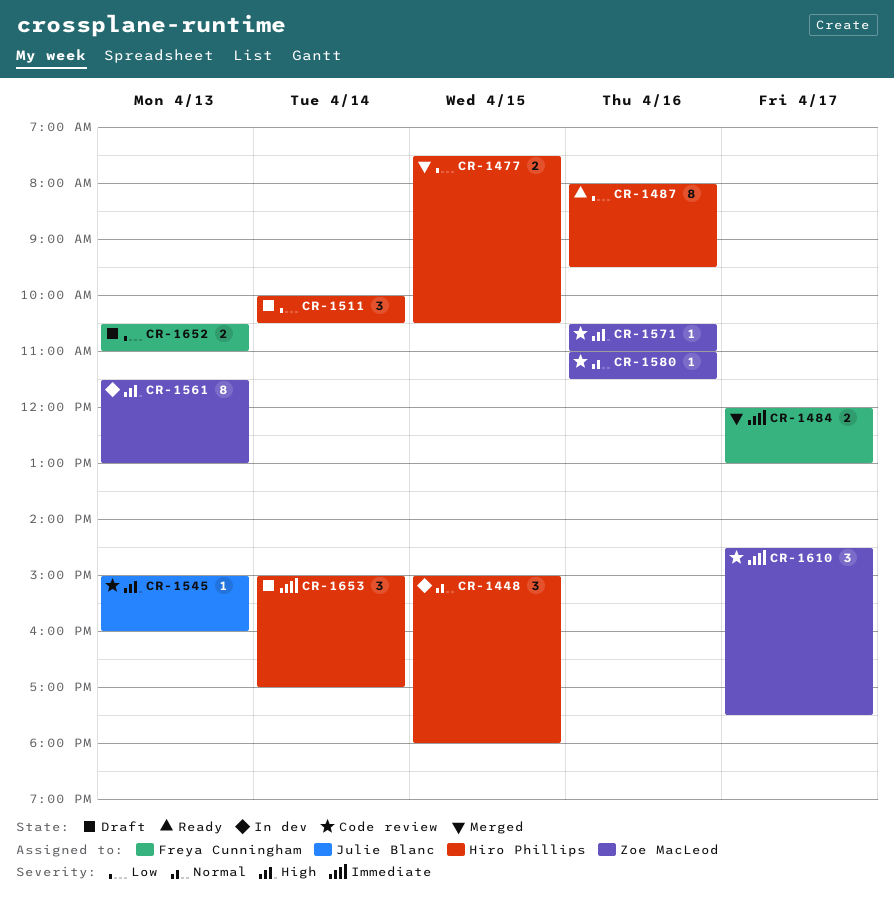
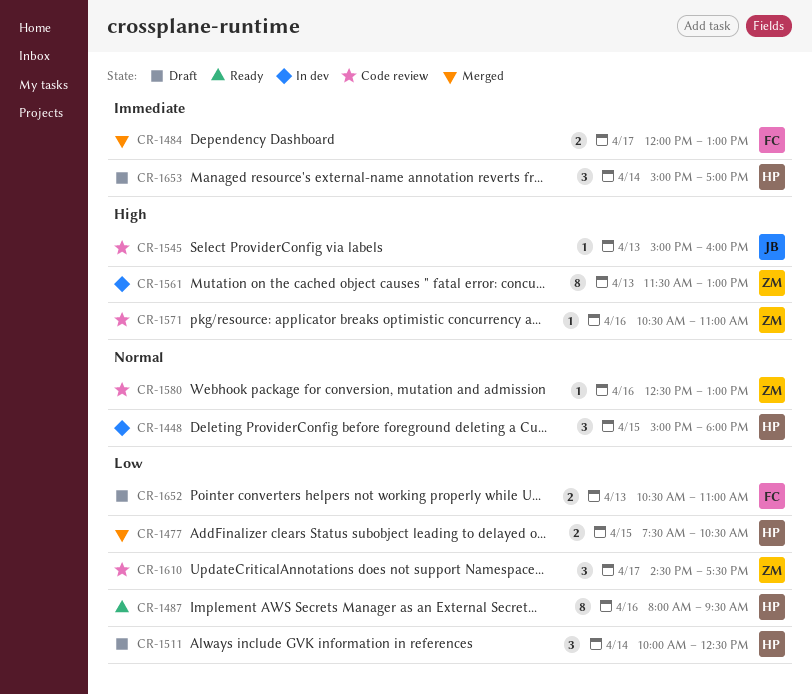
CR-1511, ends: 10:30 -> 12:30
CR-1580, begins: 11:00 -> 12:30
CR-1580, ends: 11:30 -> 13:00
CR-1610, priority: Immediate -> Low

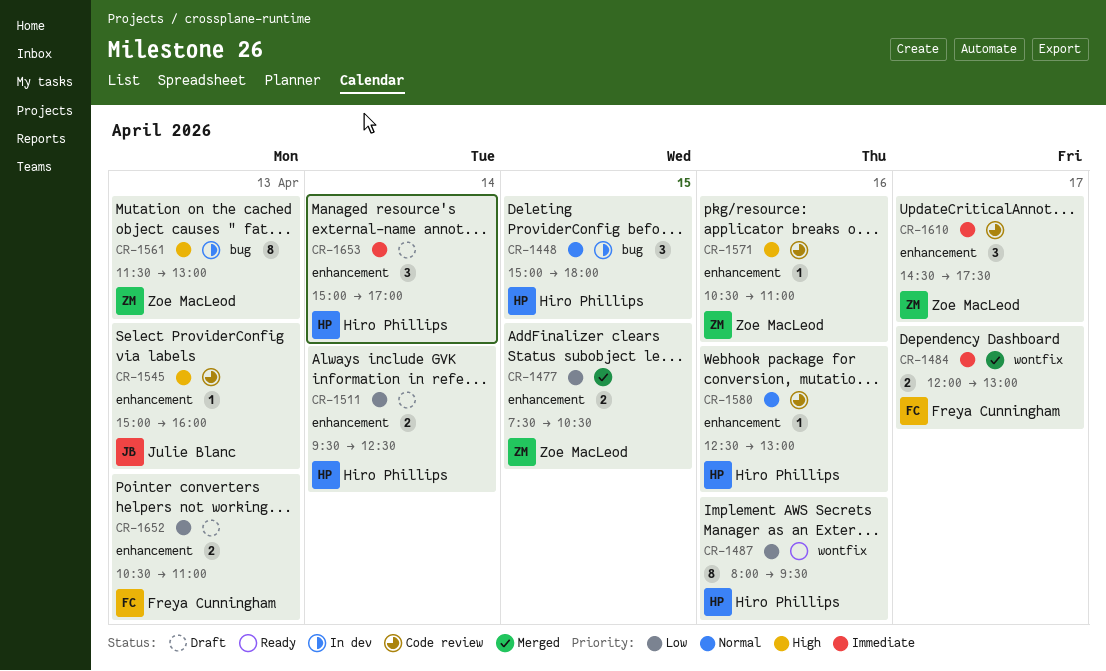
CR-1477, owner: Hiro Phillips -> Zoe MacLeod
CR-1511, estimate: 3 -> 2
CR-1511, begins: 10:00 -> 09:30
CR-1580, owner: Zoe MacLeod -> Hiro Phillips
CR-1610, priority: Low -> Immediate

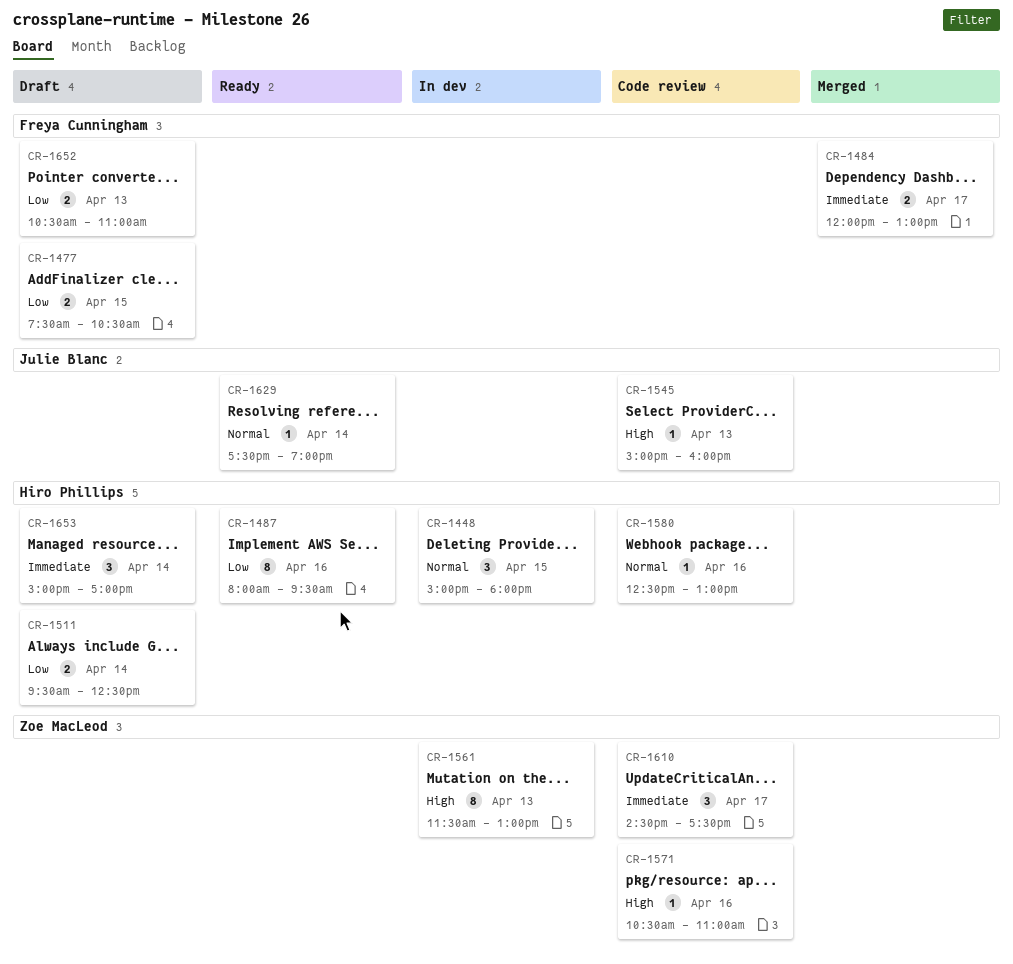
CR-1477, status: Merged -> Draft
CR-1477, owner: Zoe MacLeod -> Freya Cunningham
CR-1629: none -> present

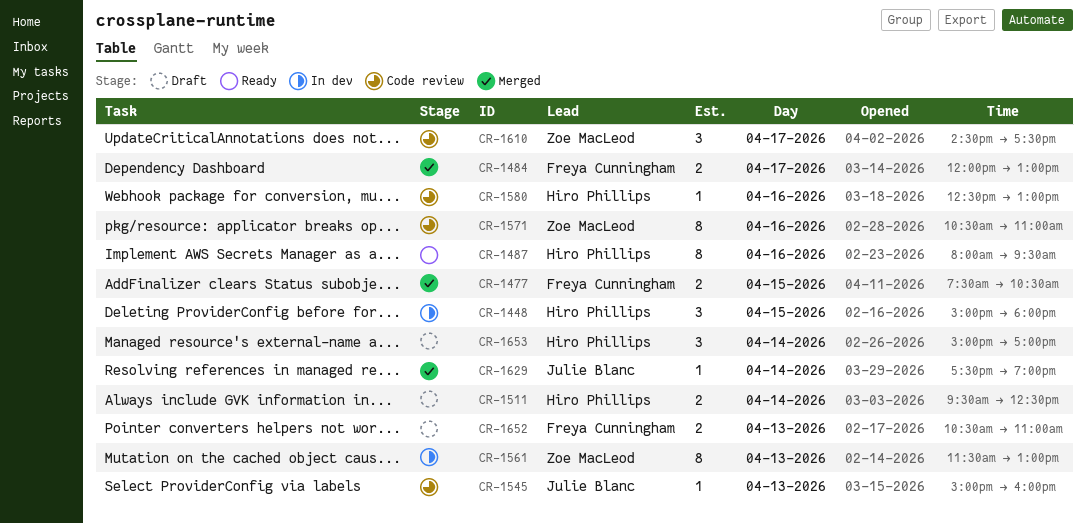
CR-1477, status: Draft -> Merged
CR-1571, estimate: 1 -> 8
CR-1629, status: Ready -> Merged

